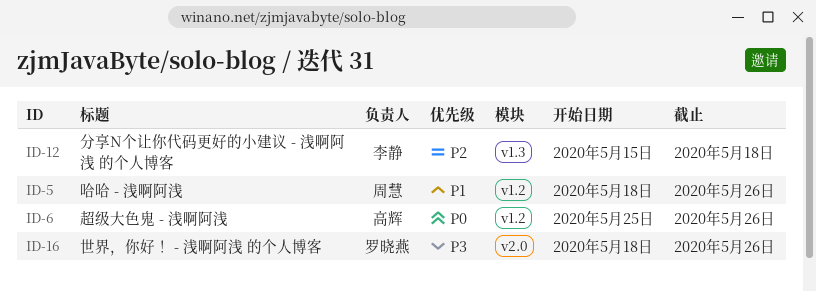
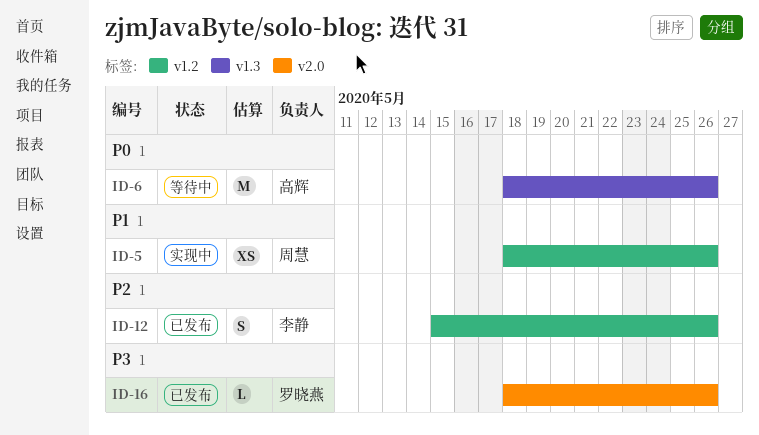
ID-6, label: v1.2 -> v1.3
ID-6, start: May 25 -> May 18
ID-12, label: v1.3 -> v1.2
ID-12, due: May 18 -> May 26

